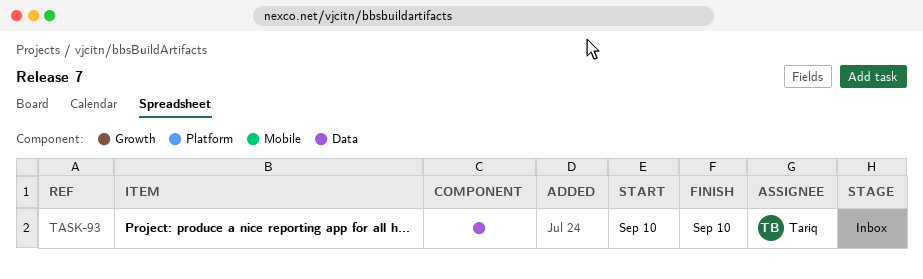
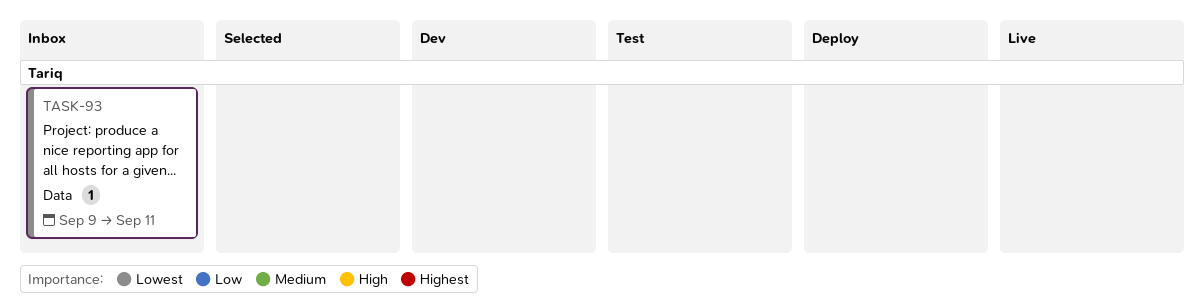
TASK-93, start: Sep 10 -> Sep 9
TASK-93, due: Sep 10 -> Sep 11

